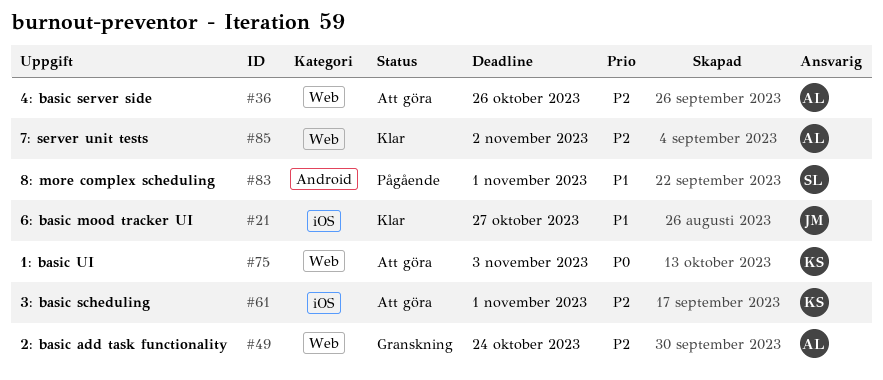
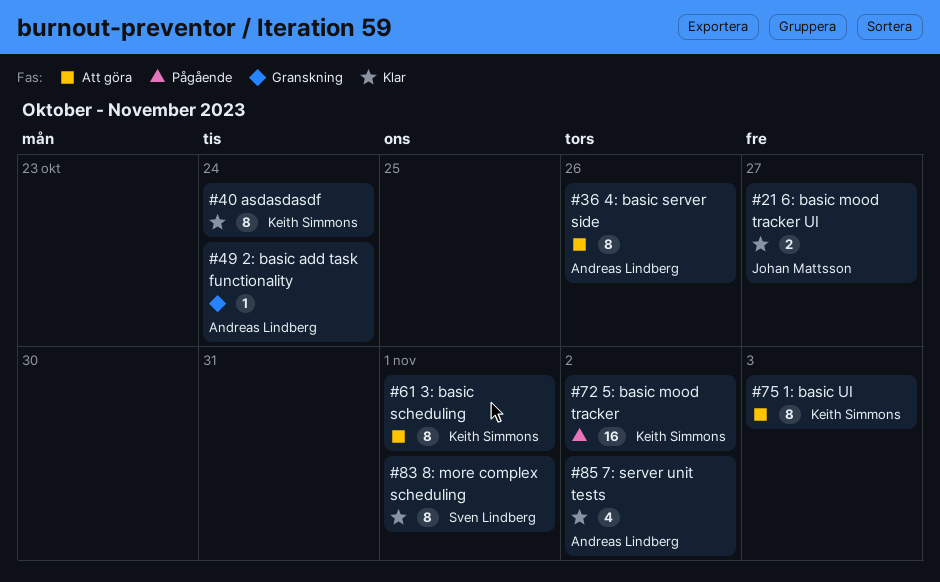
#40: none -> present
#72: none -> present
#83, status: Pågående -> Klar

